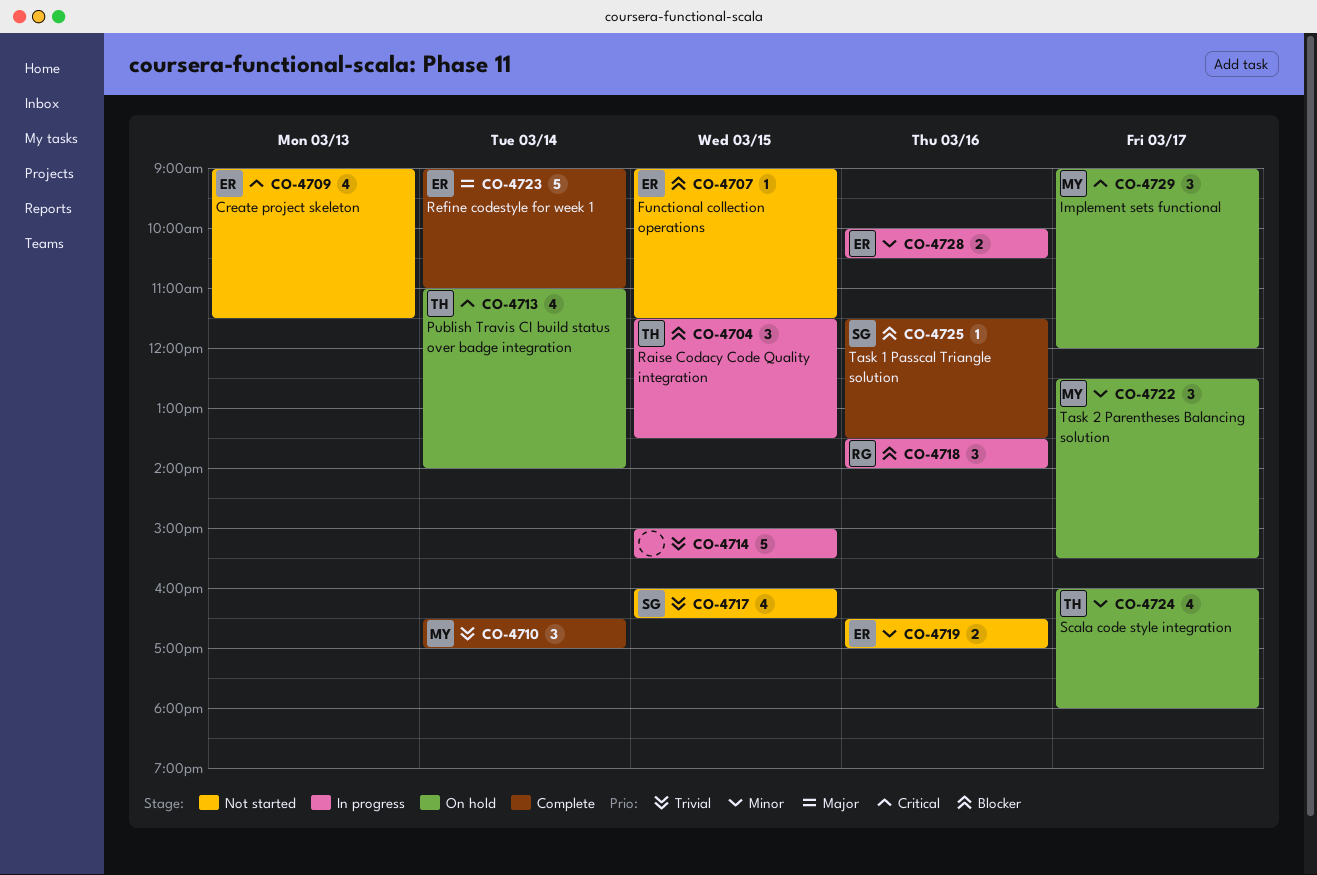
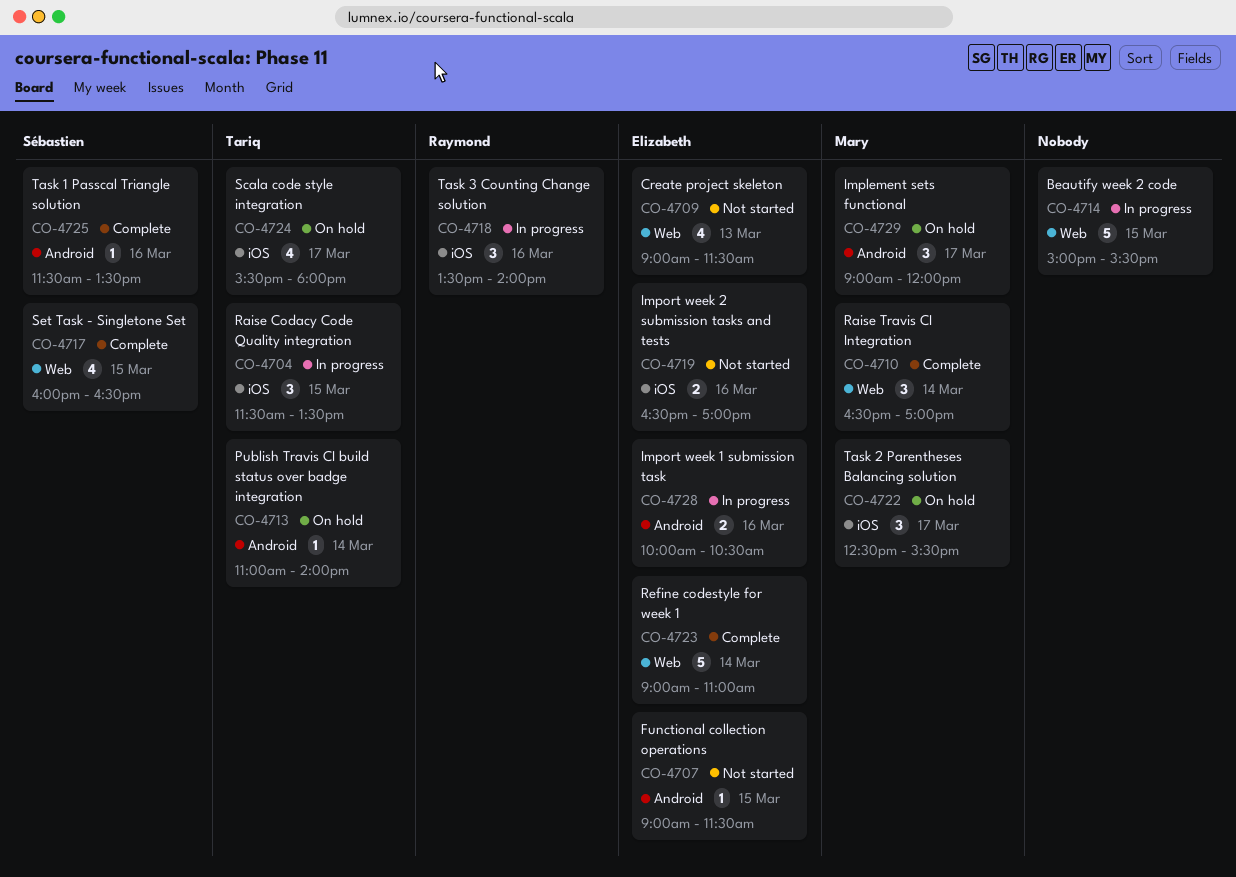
CO-4713, estimate: 4 -> 1
CO-4717, status: Not started -> Complete
CO-4724, begins: 16:00 -> 15:30

